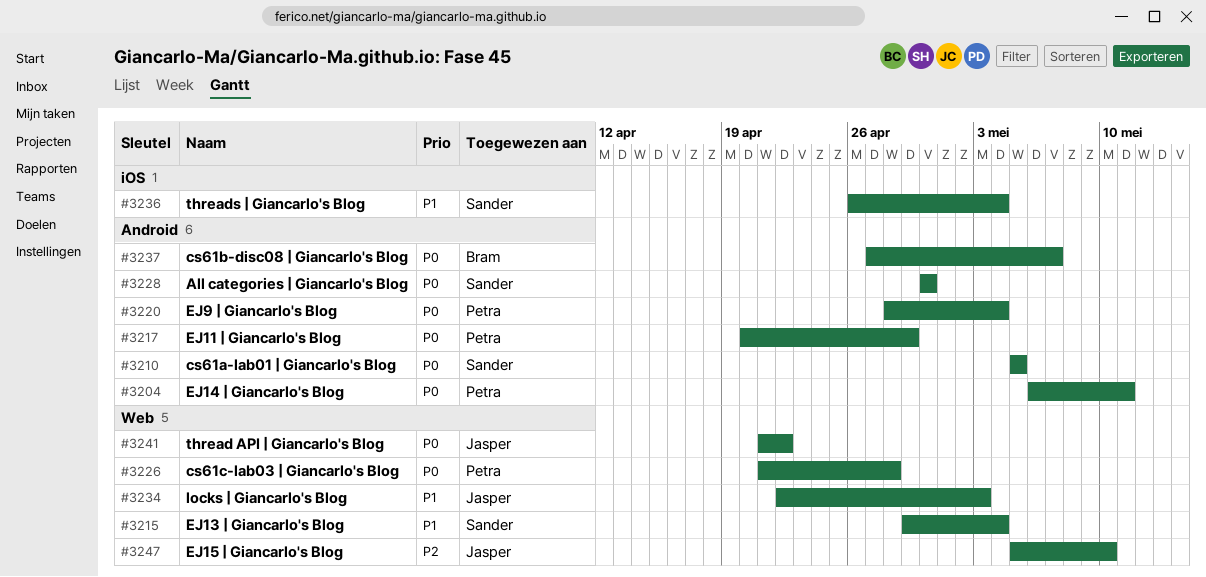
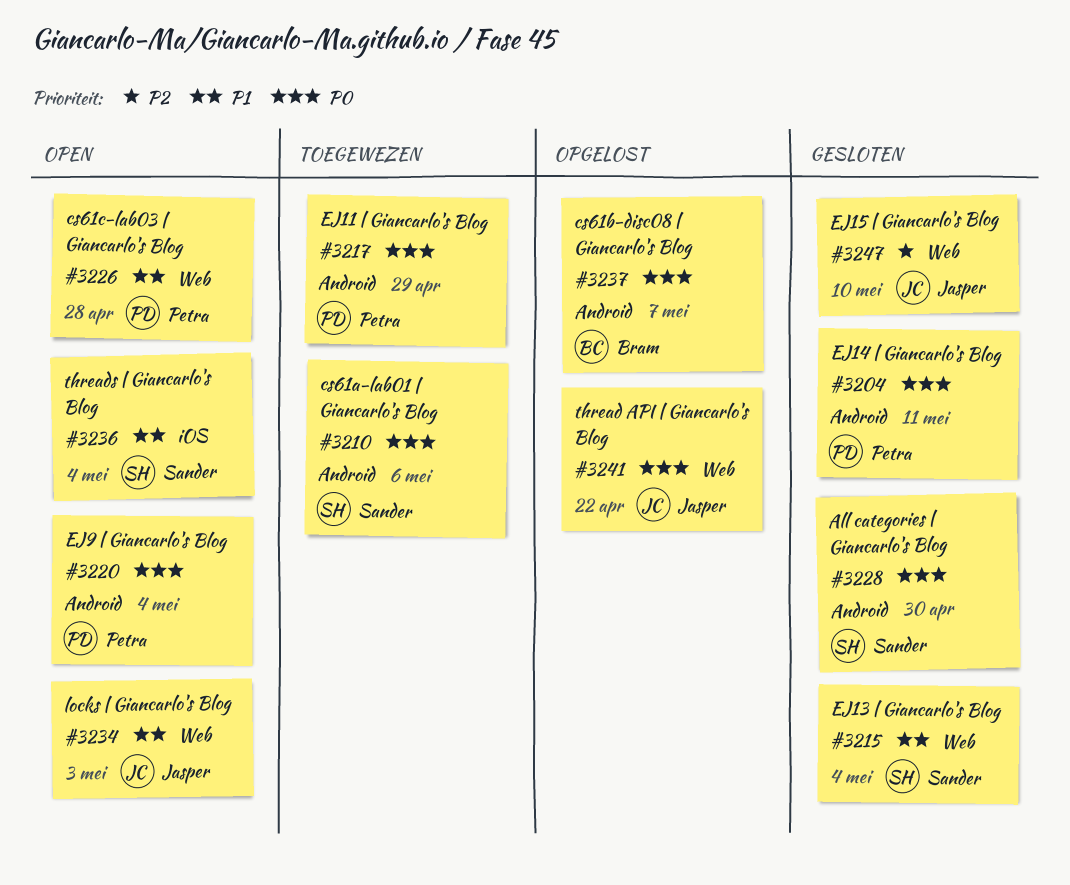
#3210, due: May 5 -> May 6
#3226, priority: P0 -> P1

